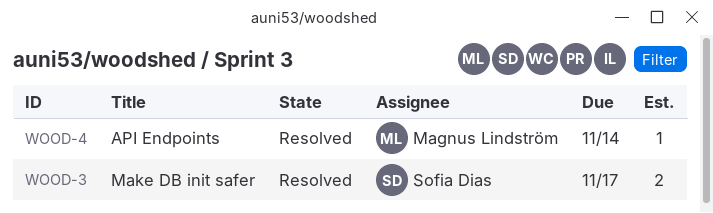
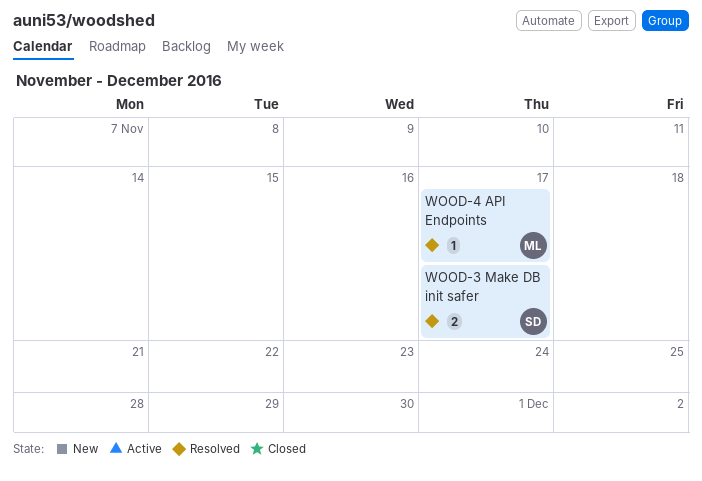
WOOD-4, due: Nov 14 -> Nov 17

